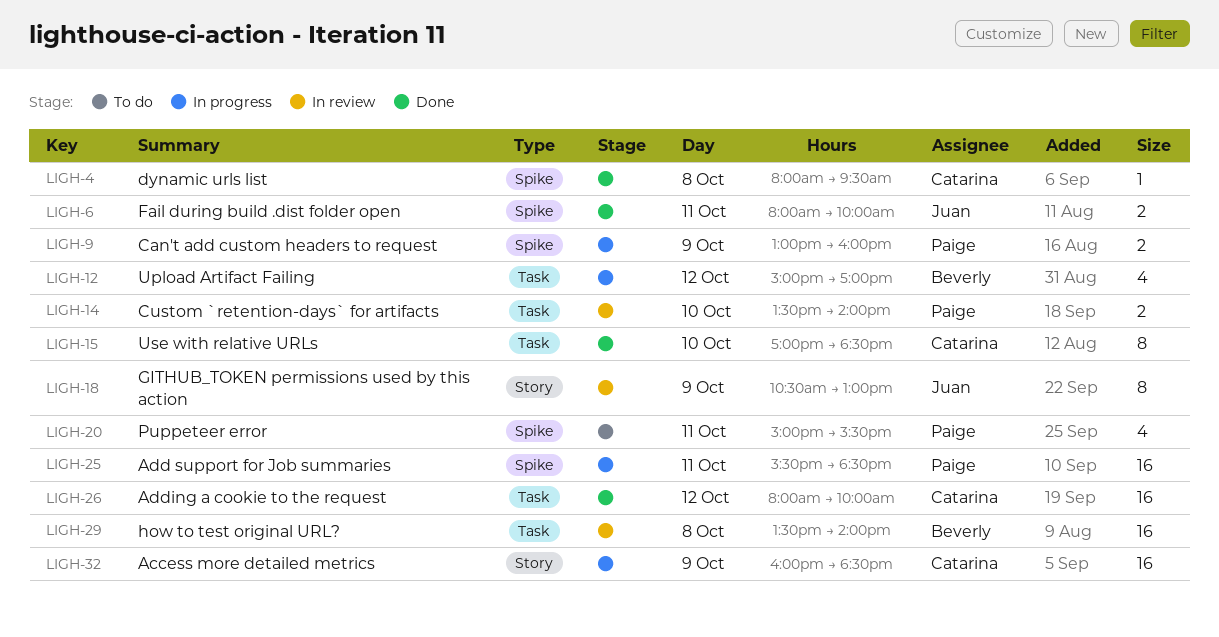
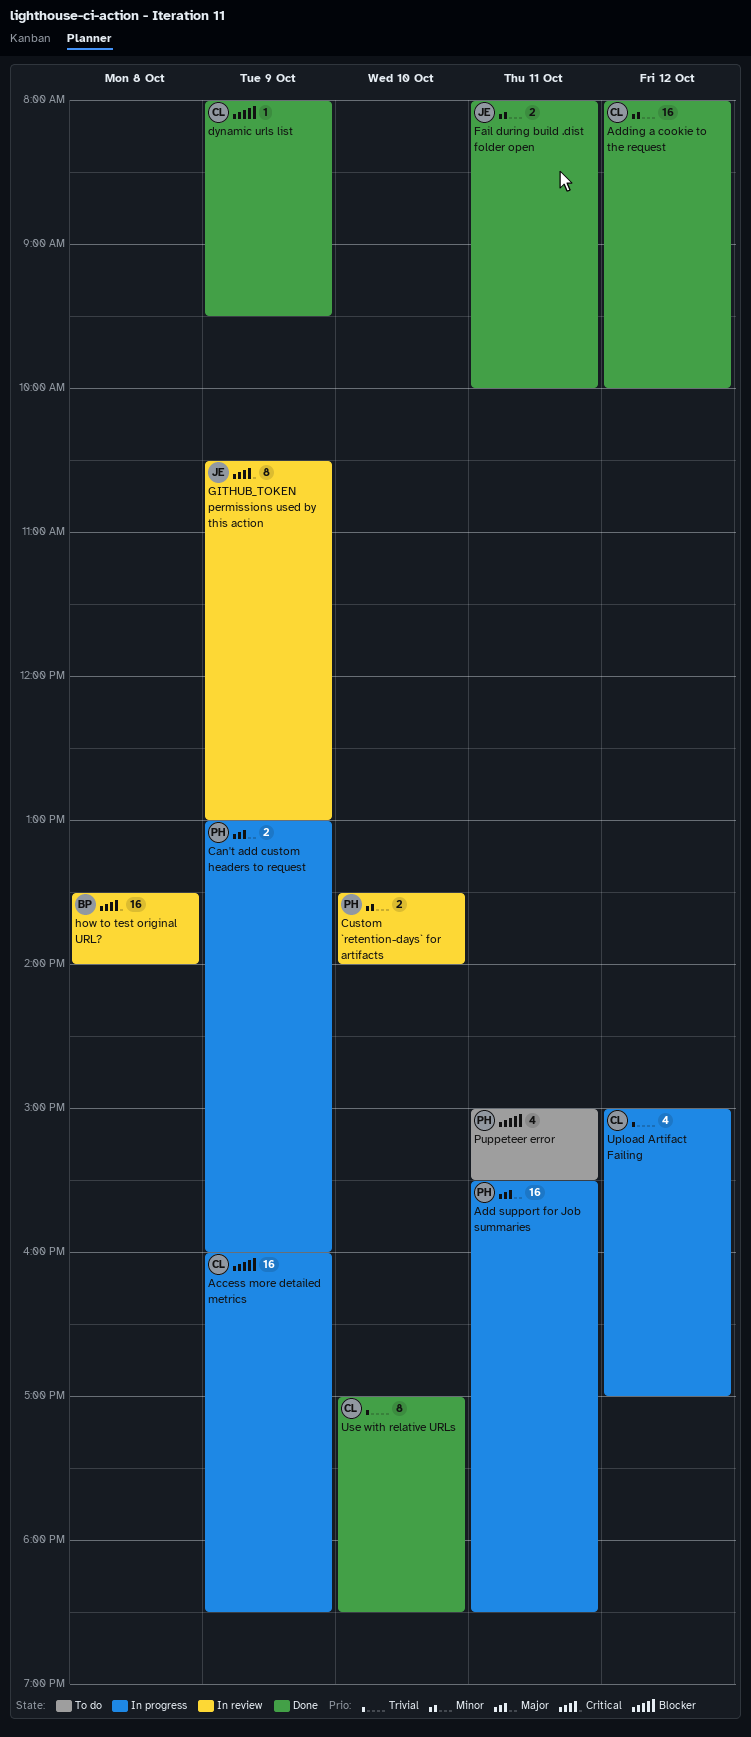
dynamic urls list, day: Oct 8 -> Oct 9
Upload Artifact Failing, owner: Beverly -> Catarina

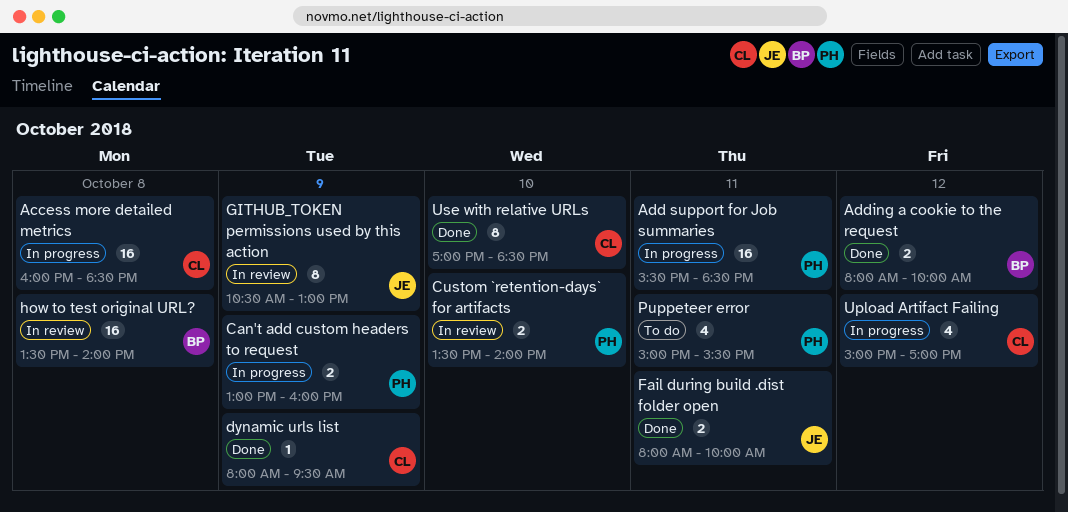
Access more detailed metrics, day: Oct 9 -> Oct 8
Adding a cookie to the request, owner: CL -> BP
Adding a cookie to the request, estimate: 16 -> 2

